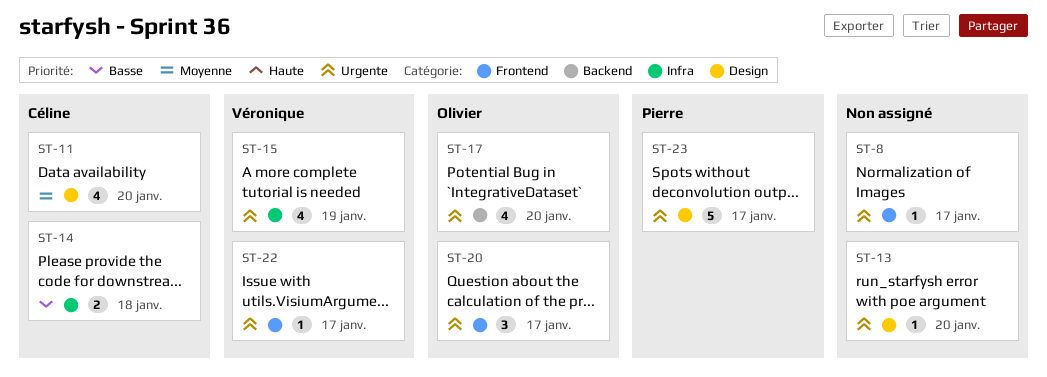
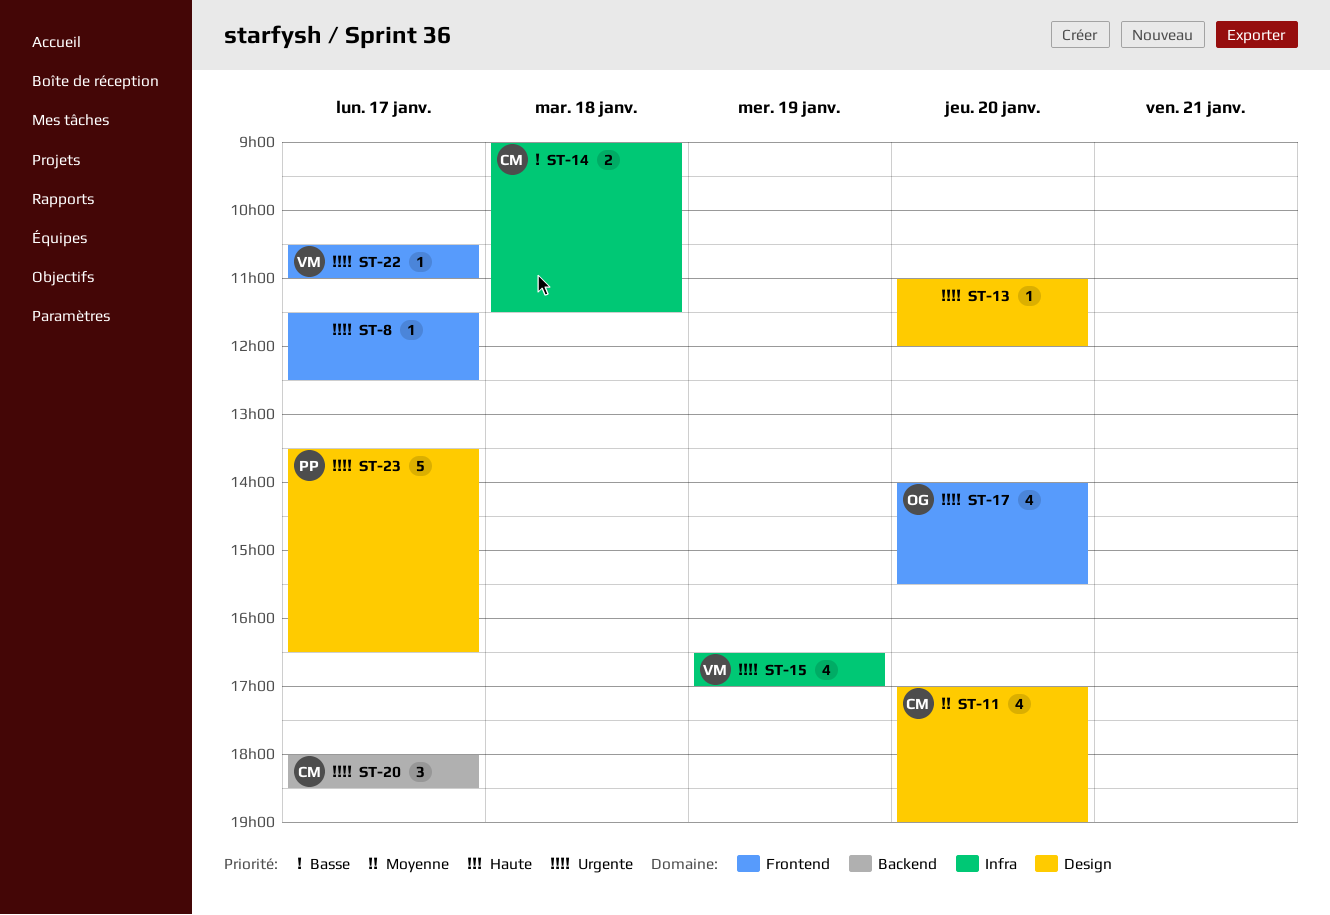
ST-17, label: Backend -> Frontend
ST-20, owner: Olivier -> Céline
ST-20, label: Frontend -> Backend

